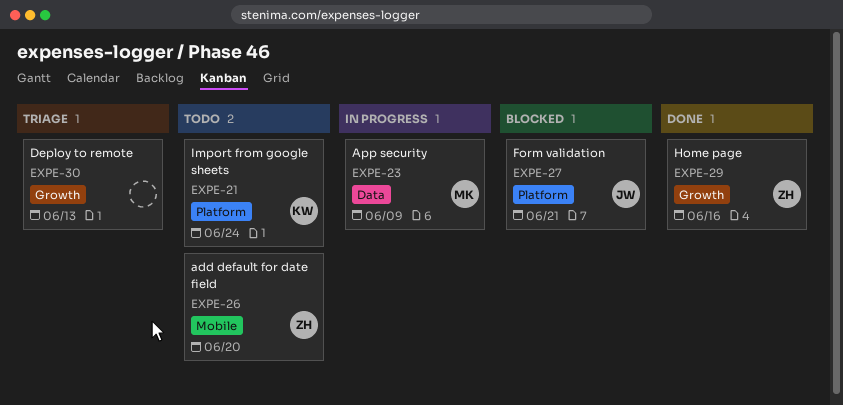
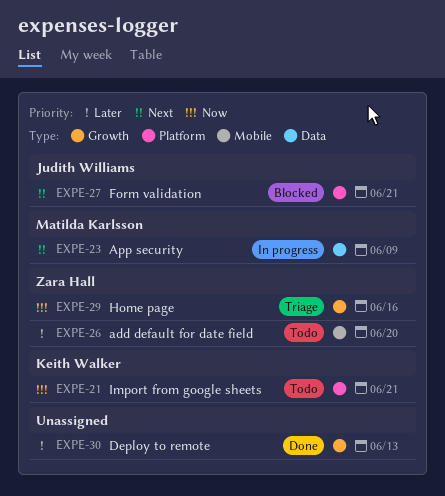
EXPE-21, due: Jun 24 -> Jun 21
EXPE-29, status: Done -> Triage
EXPE-30, status: Triage -> Done

